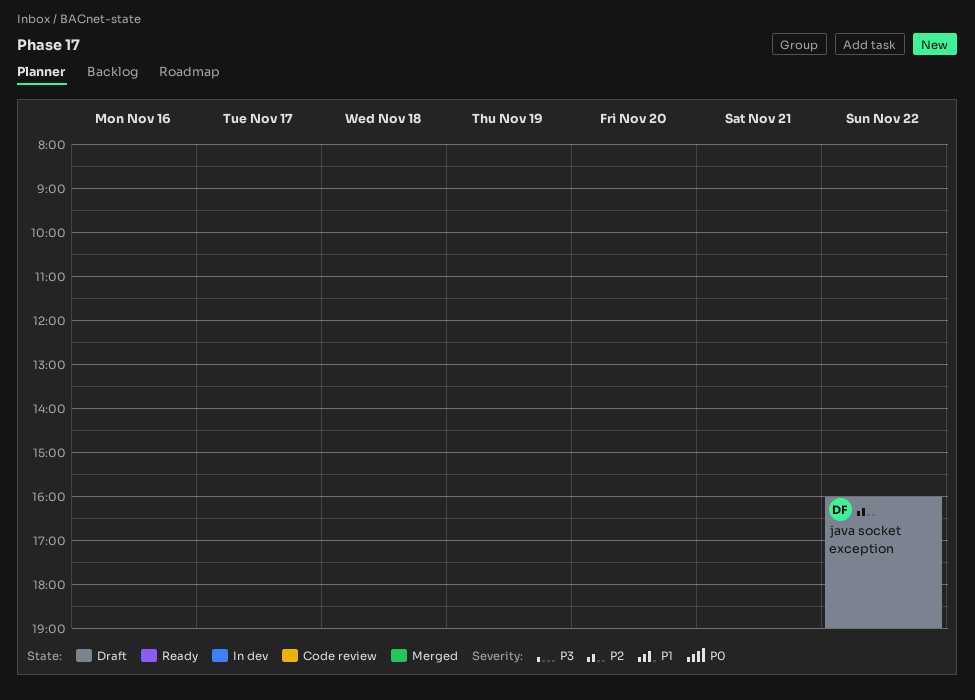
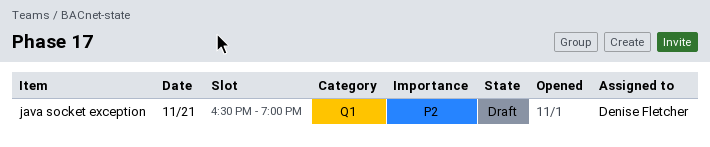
java socket exception, day: Nov 22 -> Nov 21
java socket exception, begins: 16:00 -> 16:30

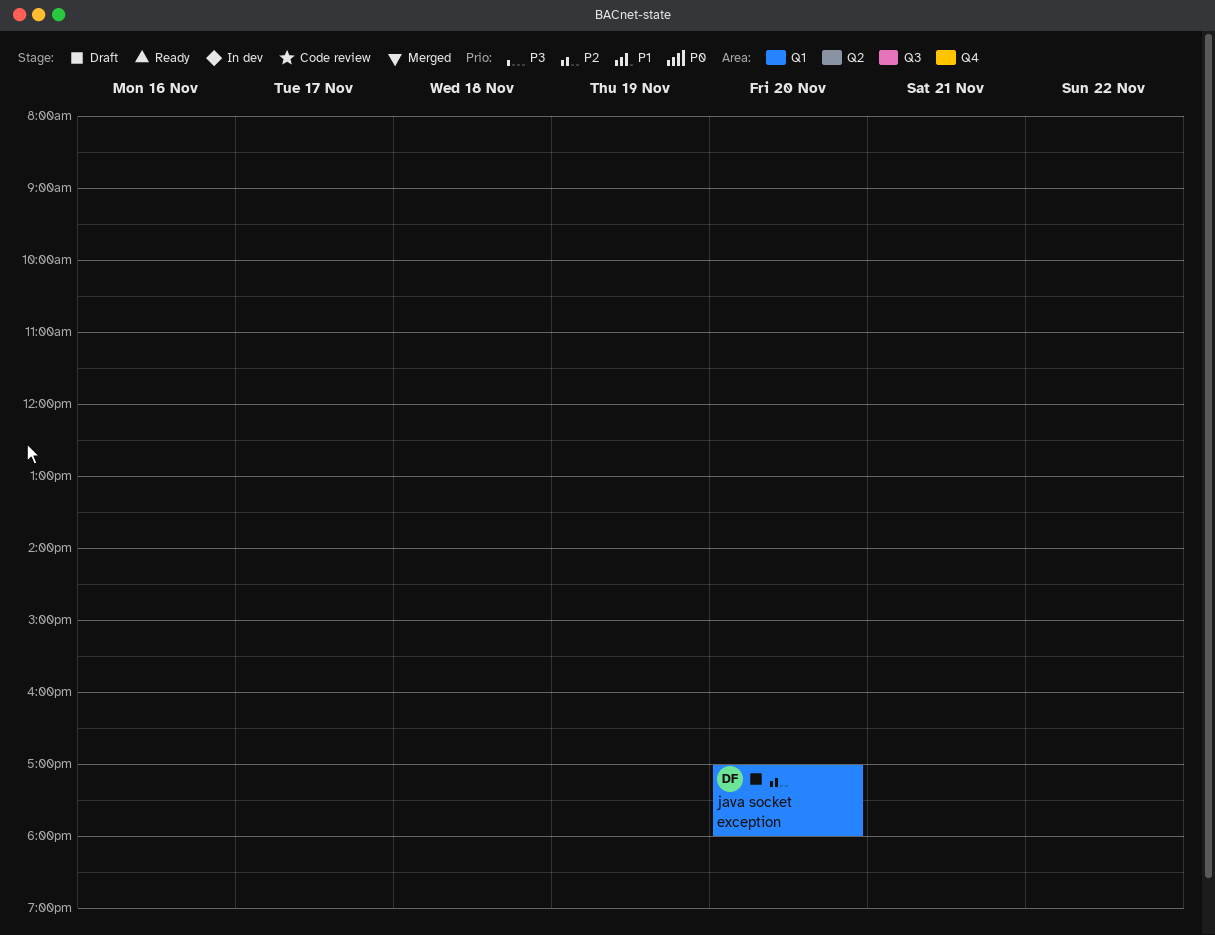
java socket exception, day: Nov 21 -> Nov 20
java socket exception, begins: 16:30 -> 17:00
java socket exception, ends: 19:00 -> 18:00

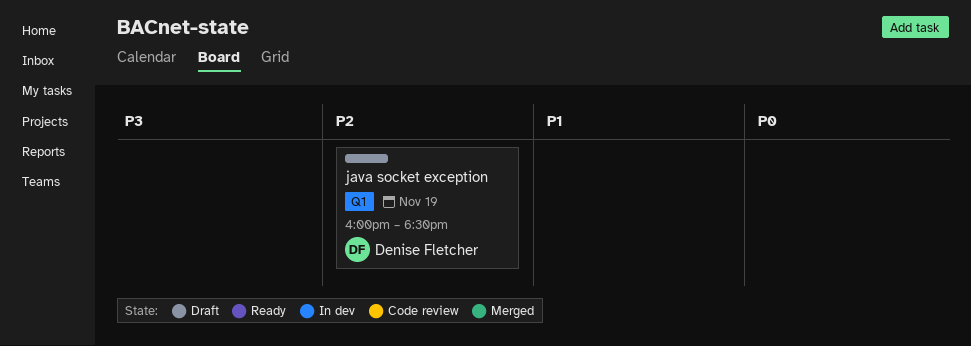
java socket exception, day: Nov 20 -> Nov 19
java socket exception, begins: 17:00 -> 16:00
java socket exception, ends: 18:00 -> 18:30

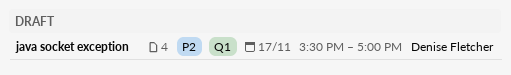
java socket exception, day: Nov 19 -> Nov 17
java socket exception, begins: 16:00 -> 15:30
java socket exception, ends: 18:30 -> 17:00

